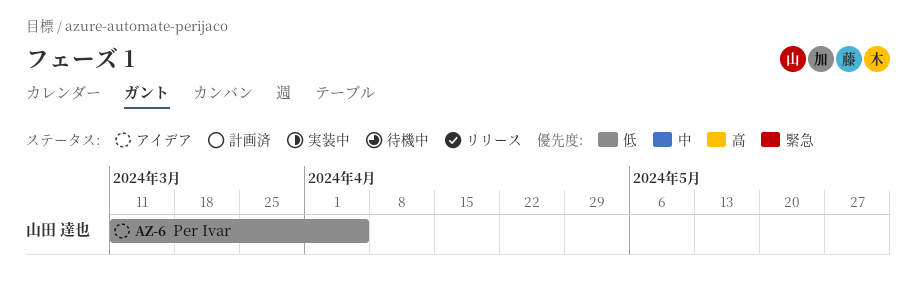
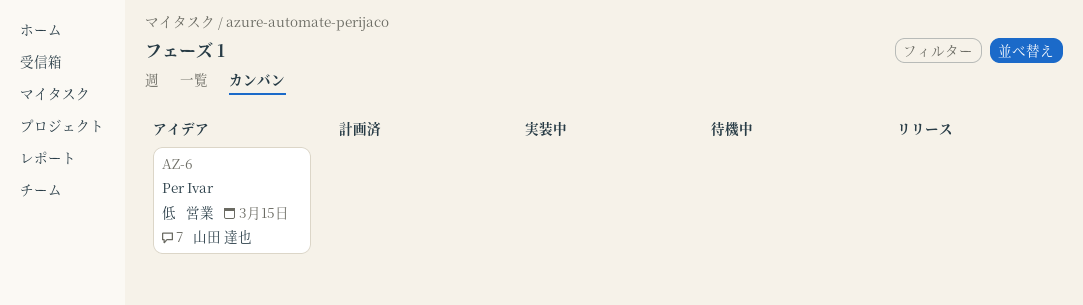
AZ-6, due: Apr 5 -> Mar 15

